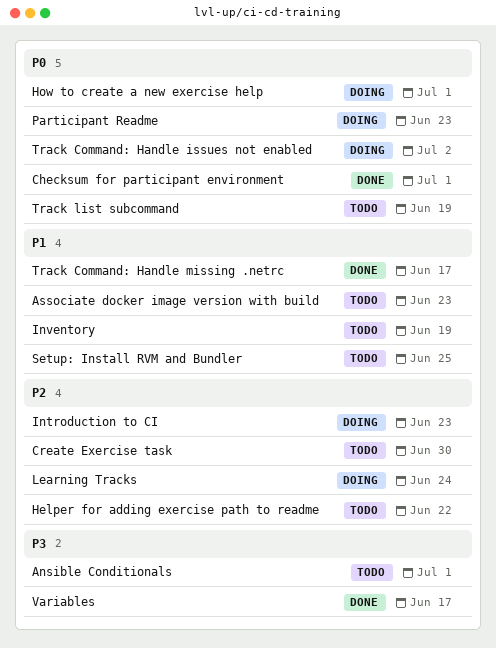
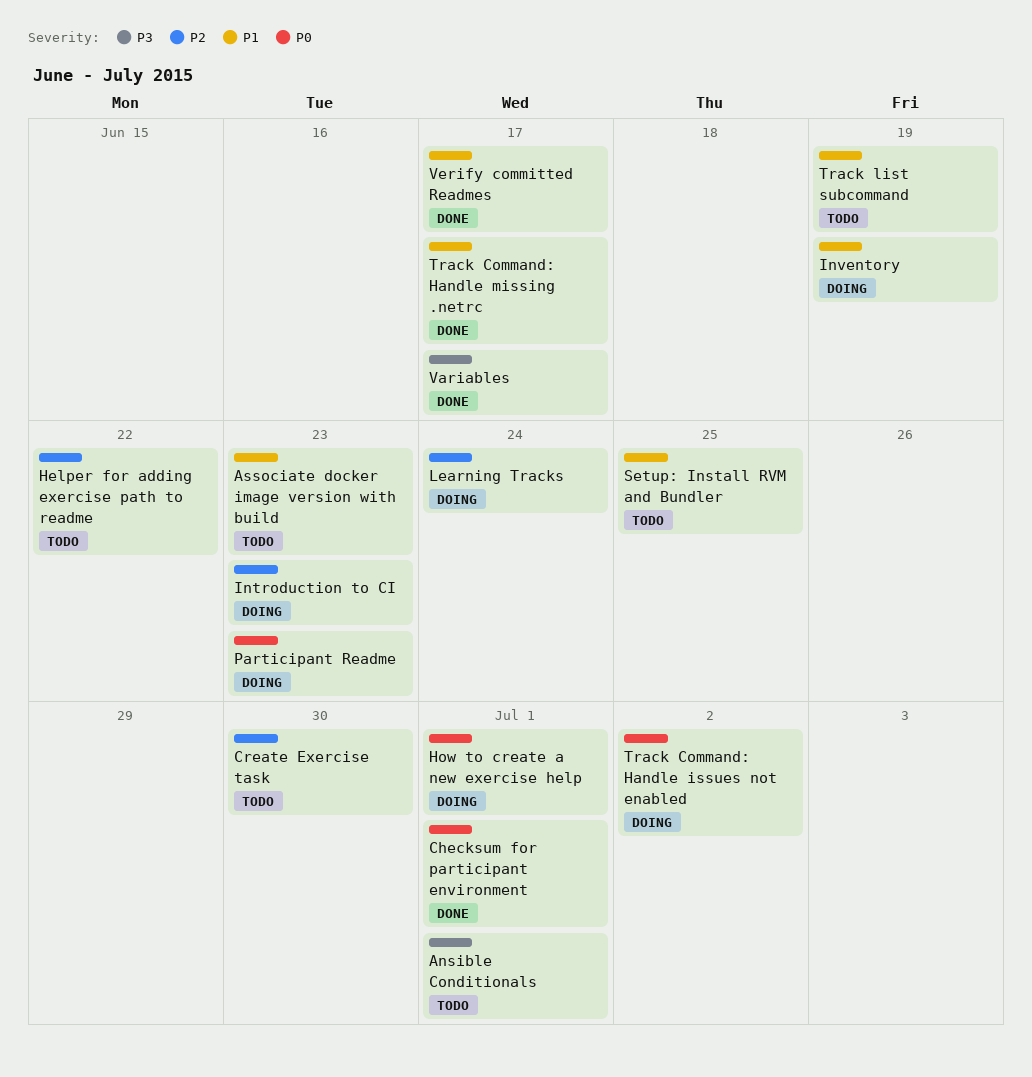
Inventory, status: Todo -> Doing
Track list subcommand, priority: P0 -> P1
Verify committed Readmes: none -> present

